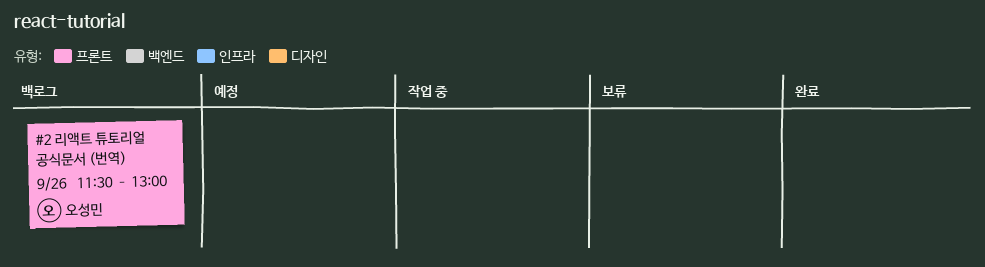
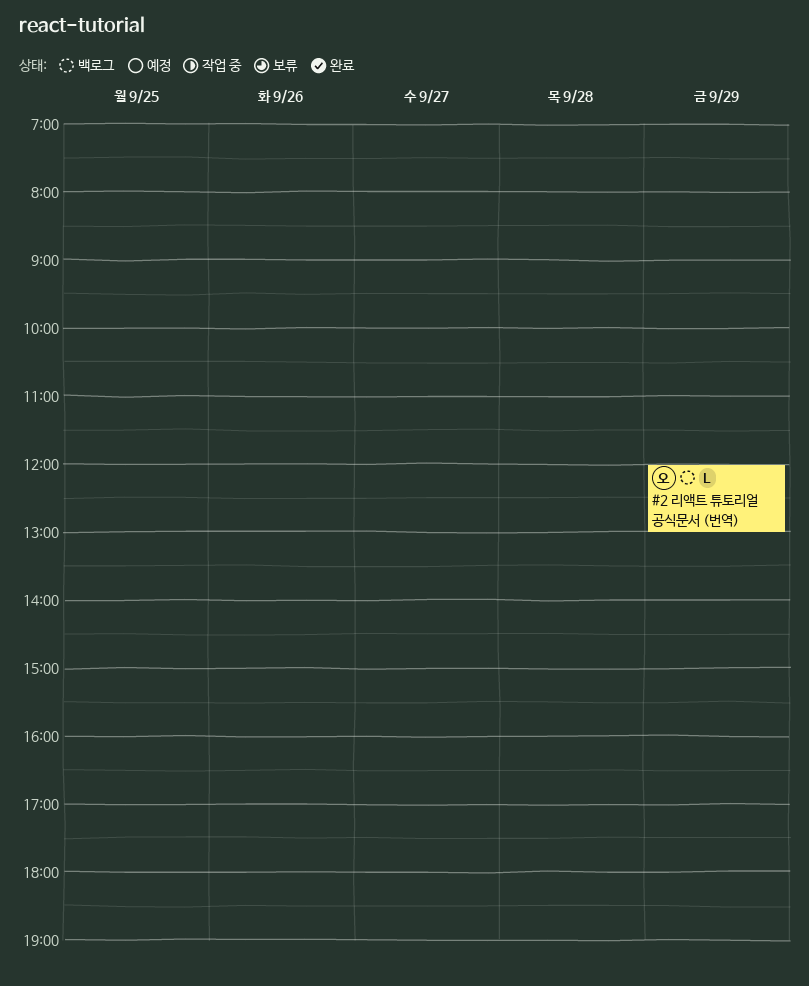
#2 리액트 튜토리얼 공식문서 (번역), day: Sep 26 -> Sep 29
#2 리액트 튜토리얼 공식문서 (번역), begins: 11:30 -> 12:00

